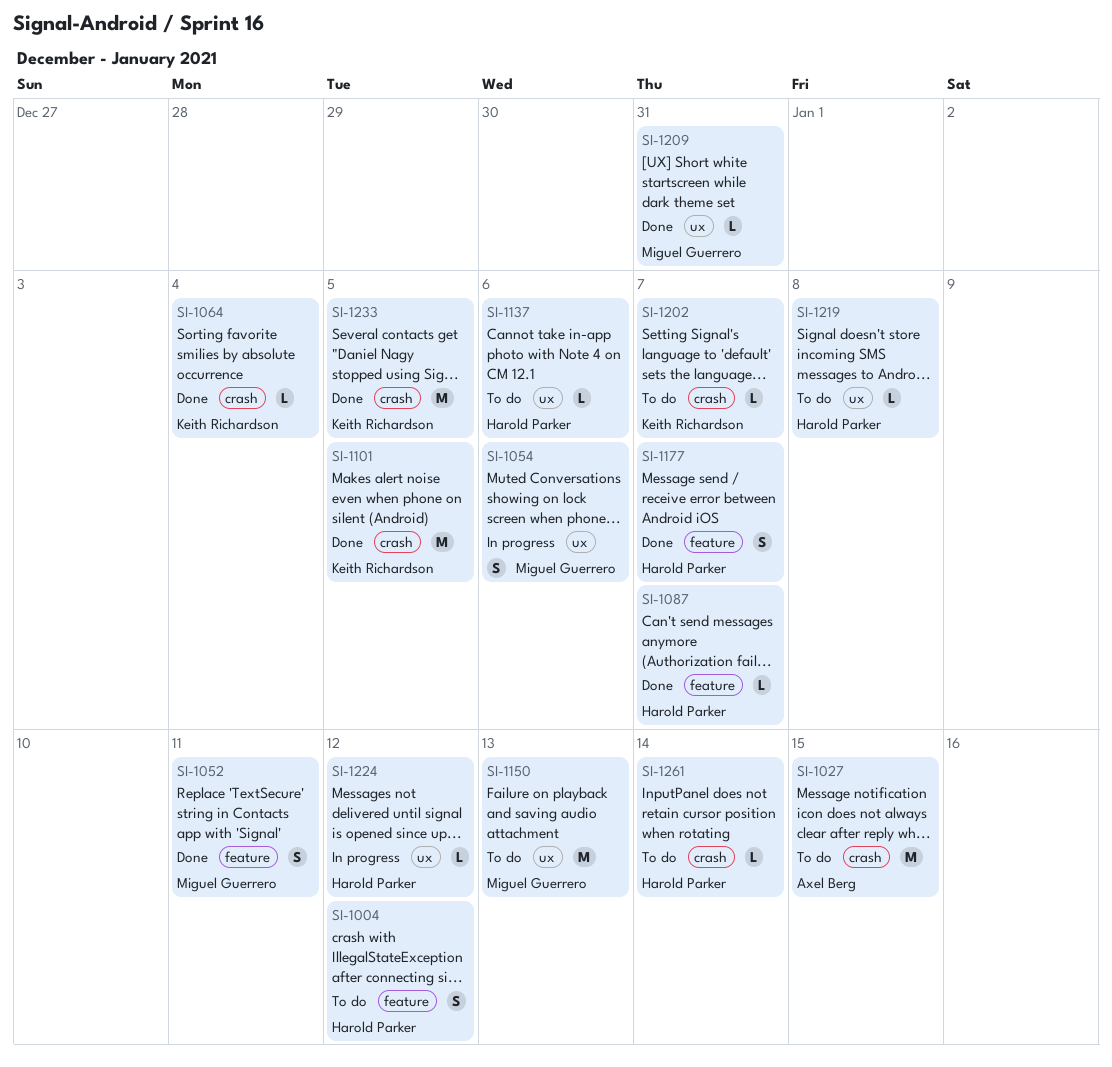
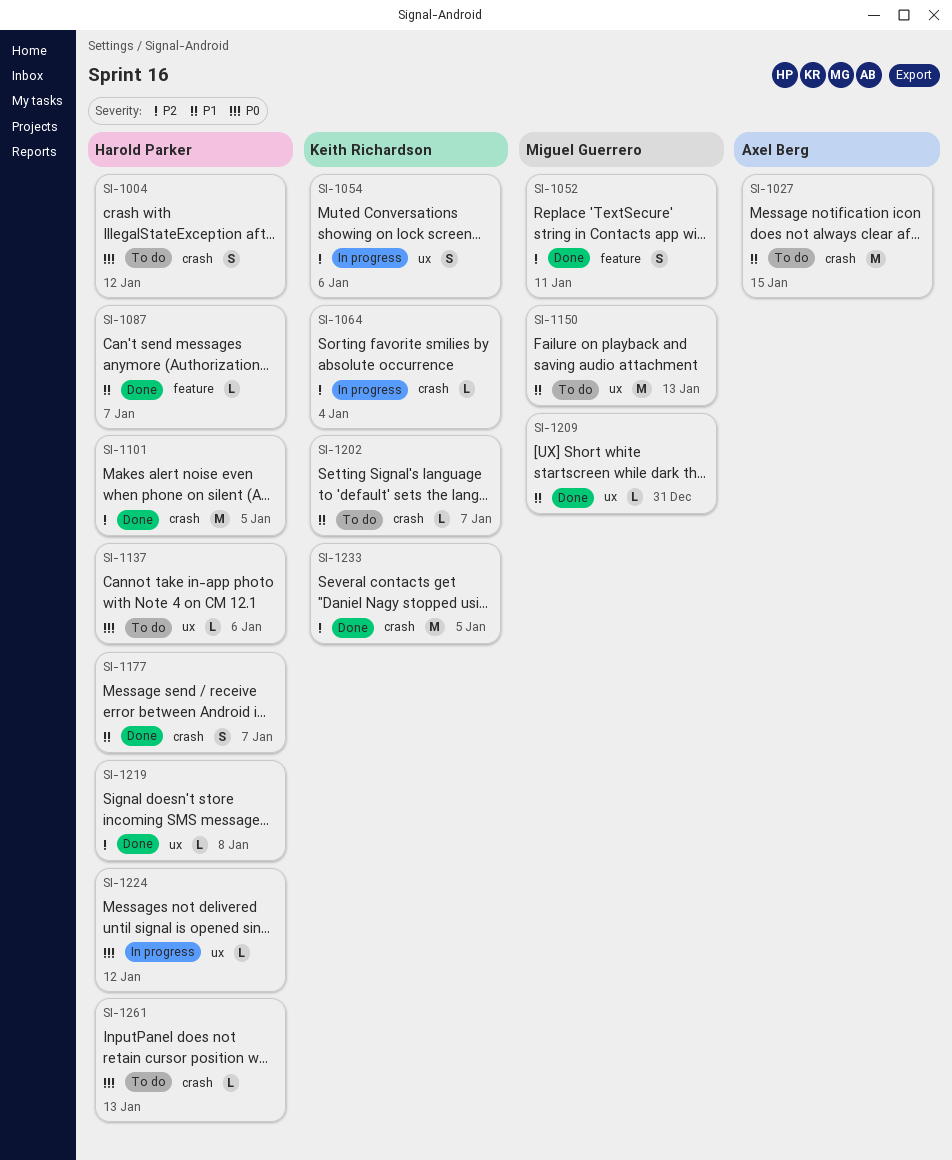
SI-1004, label: feature -> crash
SI-1054, owner: Miguel Guerrero -> Keith Richardson
SI-1064, status: Done -> In progress
SI-1101, owner: Keith Richardson -> Harold Parker
SI-1177, label: feature -> crash
SI-1219, status: To do -> Done
SI-1261, due: Jan 14 -> Jan 13

